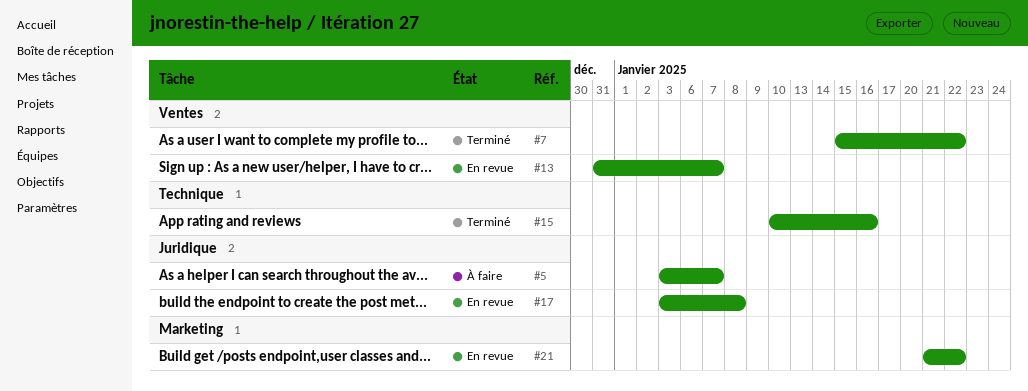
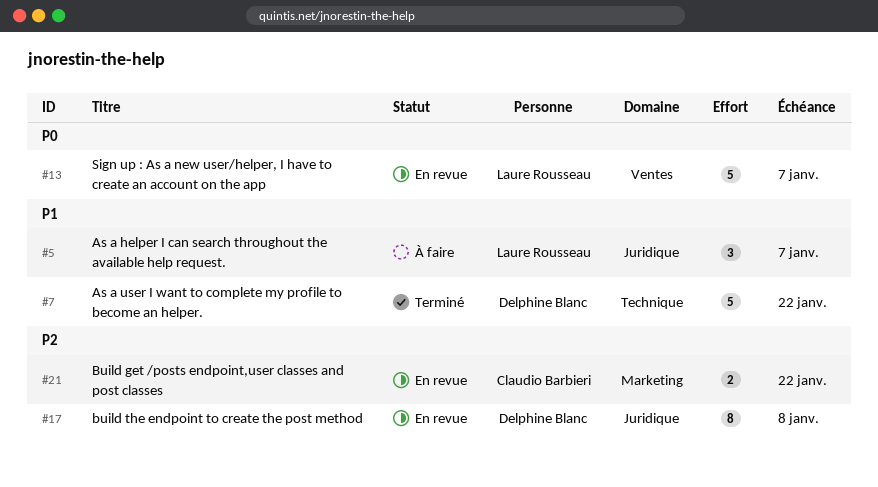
#7, label: Ventes -> Technique
#15: present -> none

